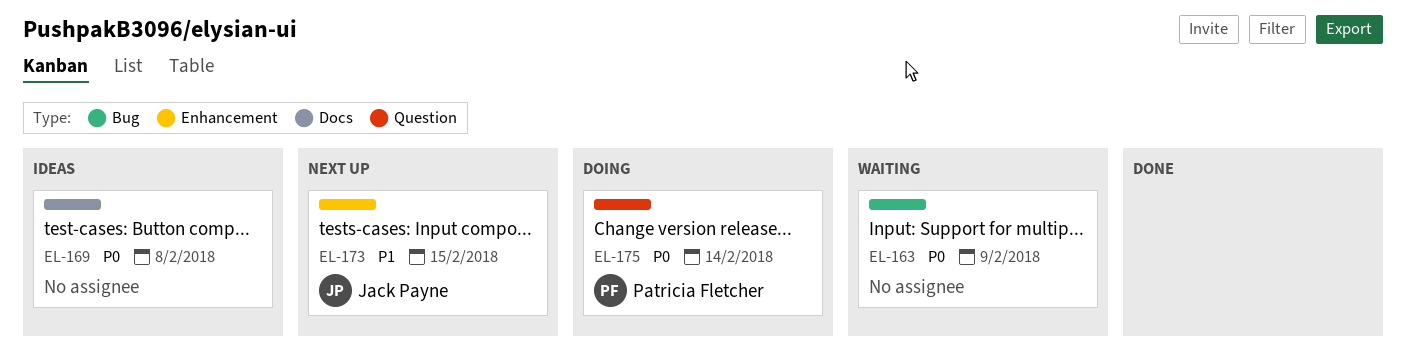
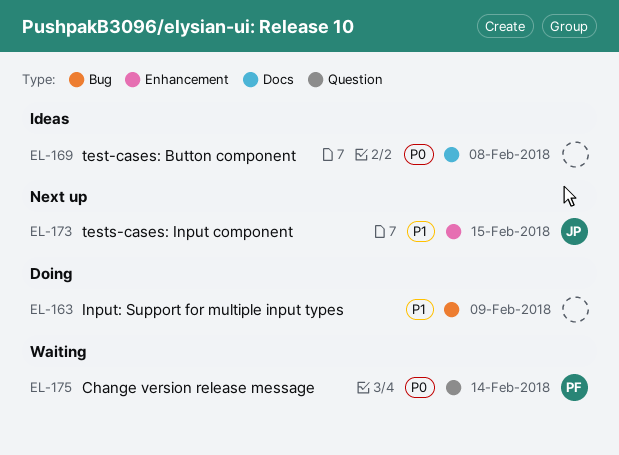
EL-163, status: Waiting -> Doing
EL-163, priority: P0 -> P1
EL-175, status: Doing -> Waiting

